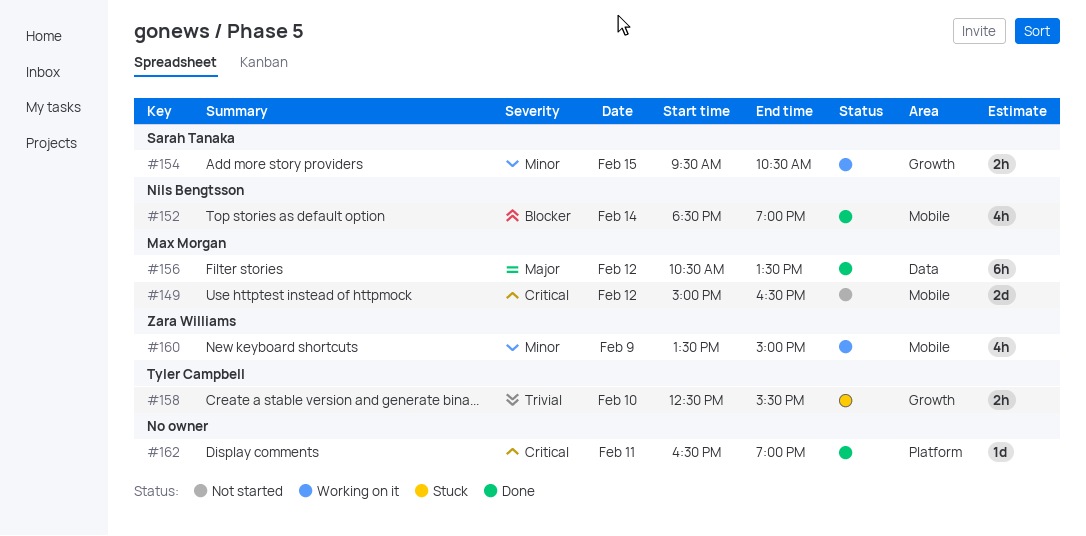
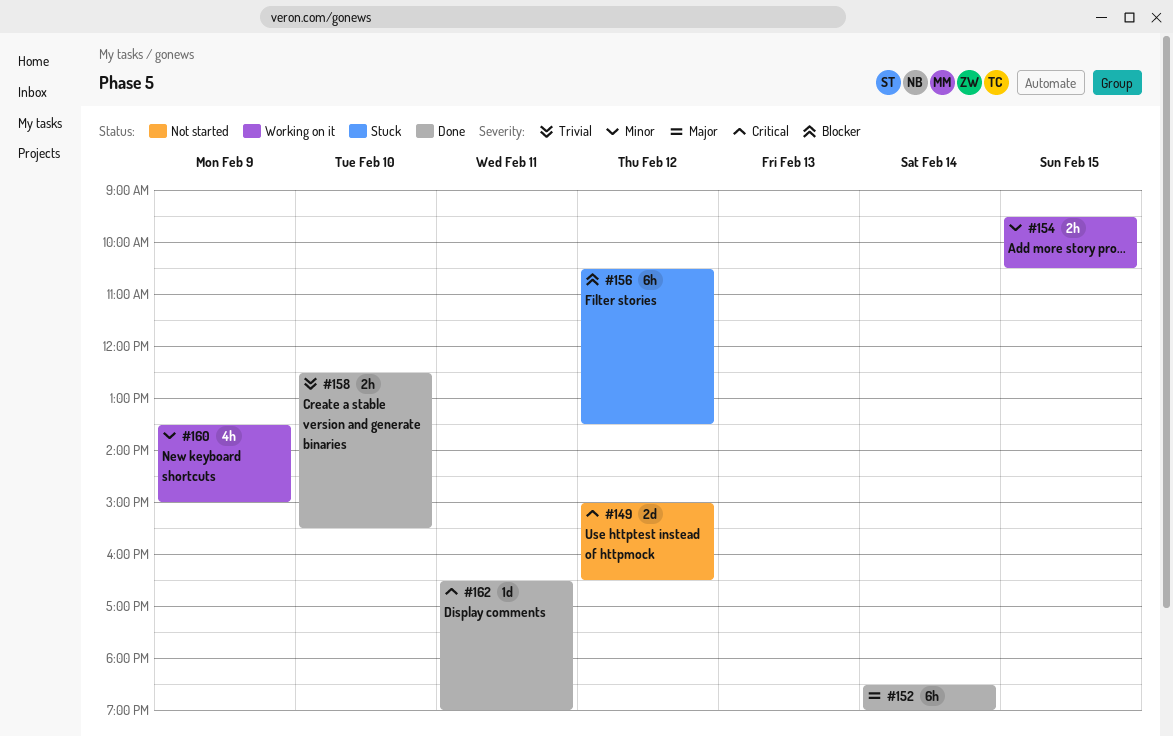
#152, priority: Blocker -> Major
#152, estimate: 4h -> 6h
#156, status: Done -> Stuck
#156, priority: Major -> Blocker
#158, status: Stuck -> Done

